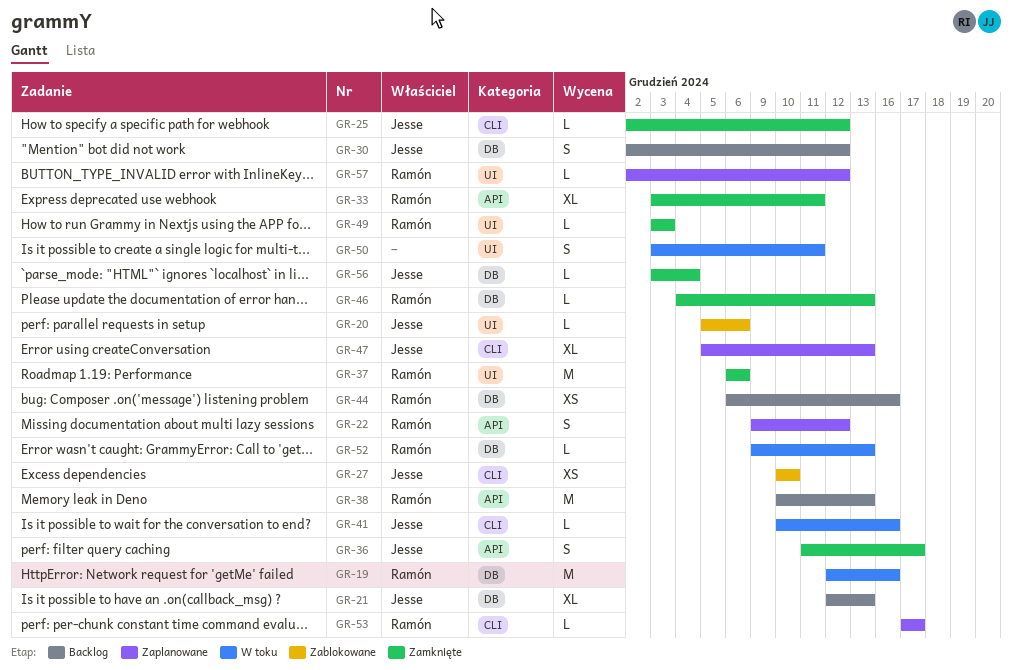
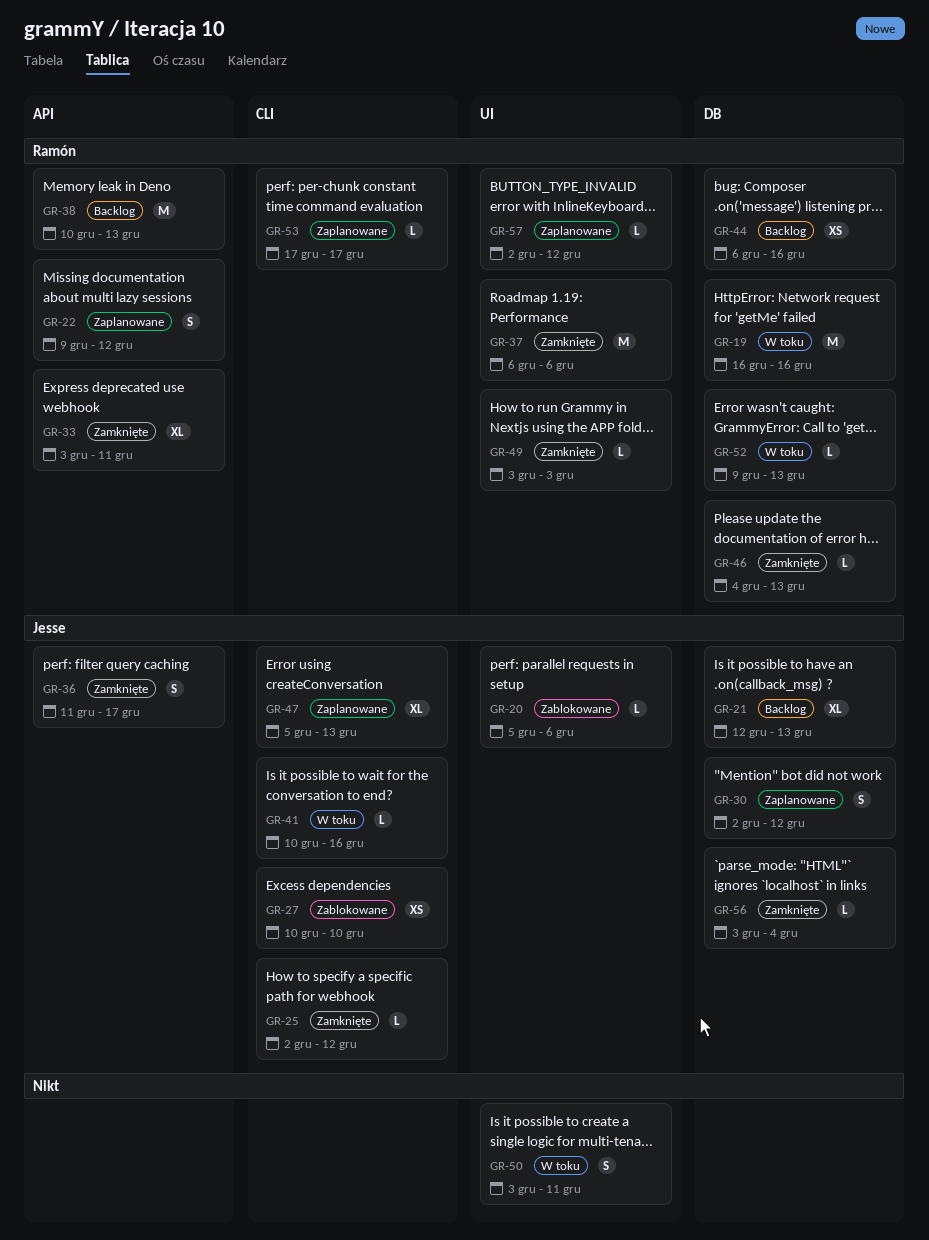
GR-19, start: Dec 12 -> Dec 16
GR-30, status: Backlog -> Zaplanowane

